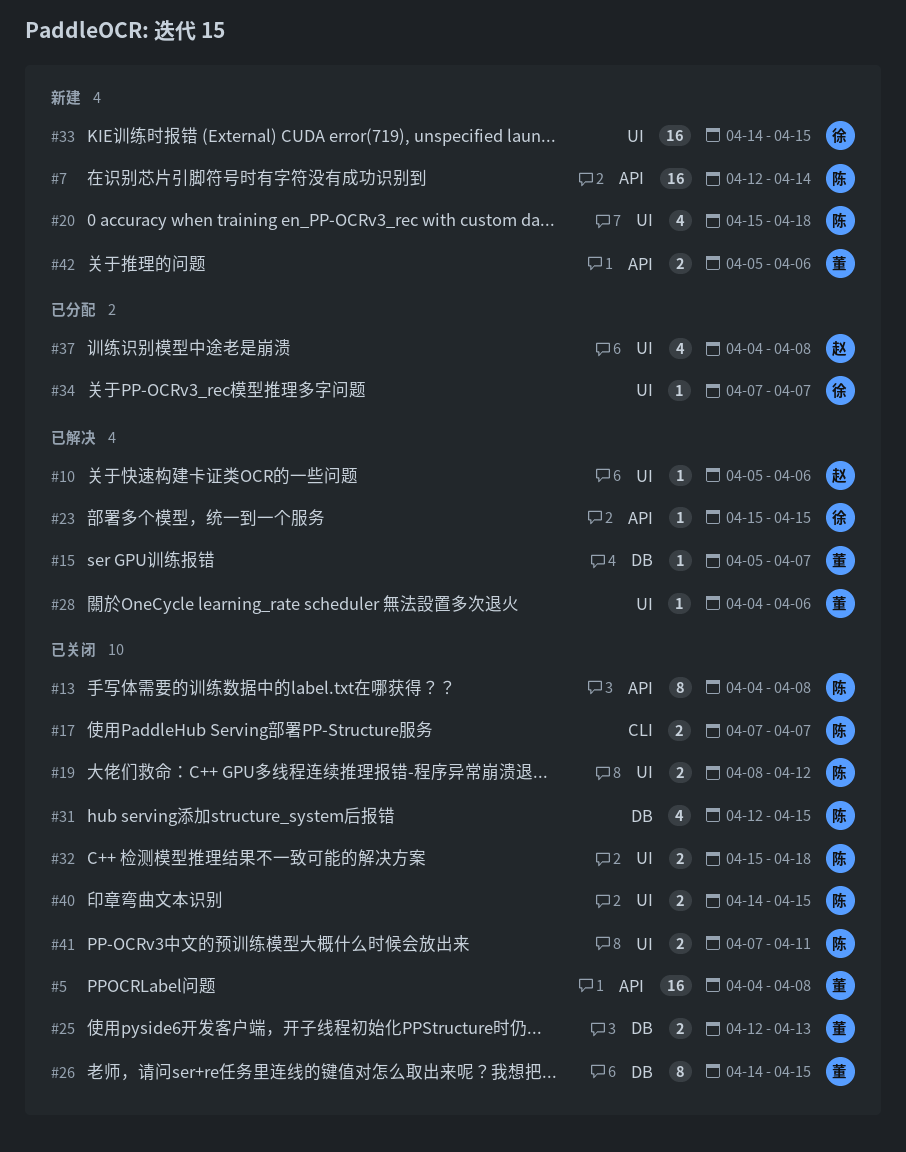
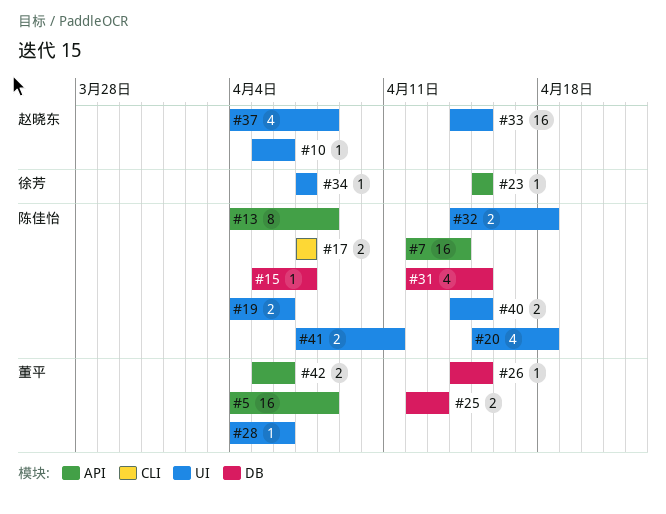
#15, owner: 董平 -> 陈佳怡
#19, start: Apr 8 -> Apr 4
#19, due: Apr 12 -> Apr 6
#26, estimate: 8 -> 1
#32, start: Apr 15 -> Apr 14
#33, owner: 徐芳 -> 赵晓东

